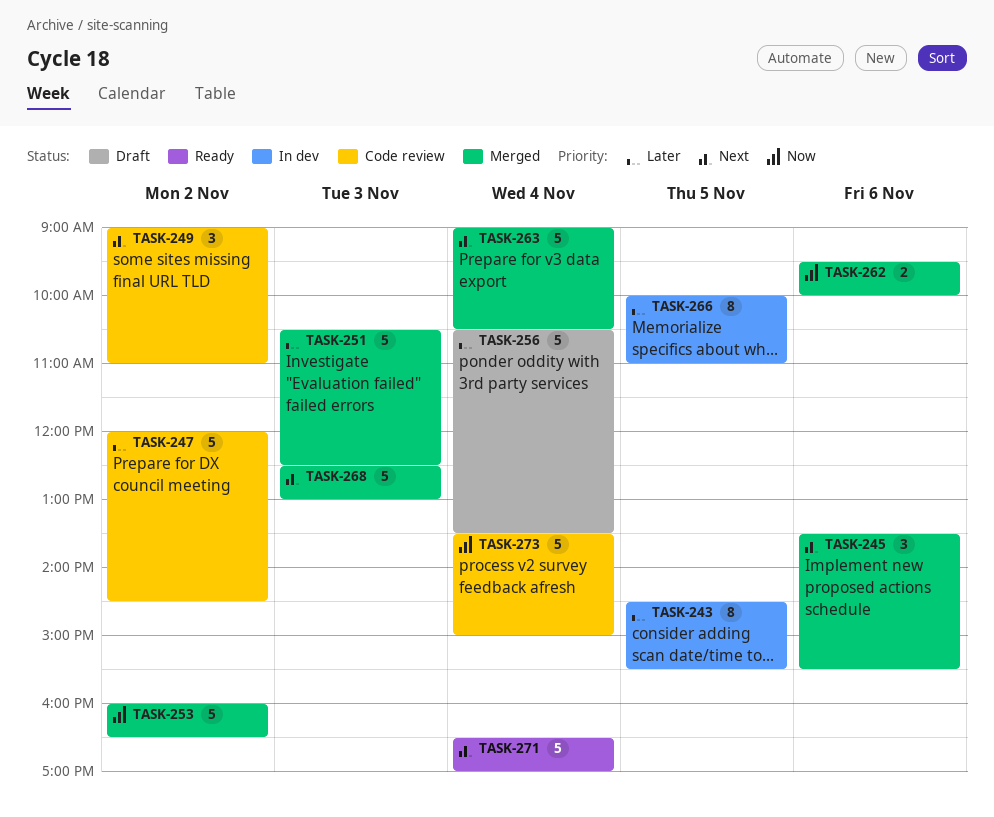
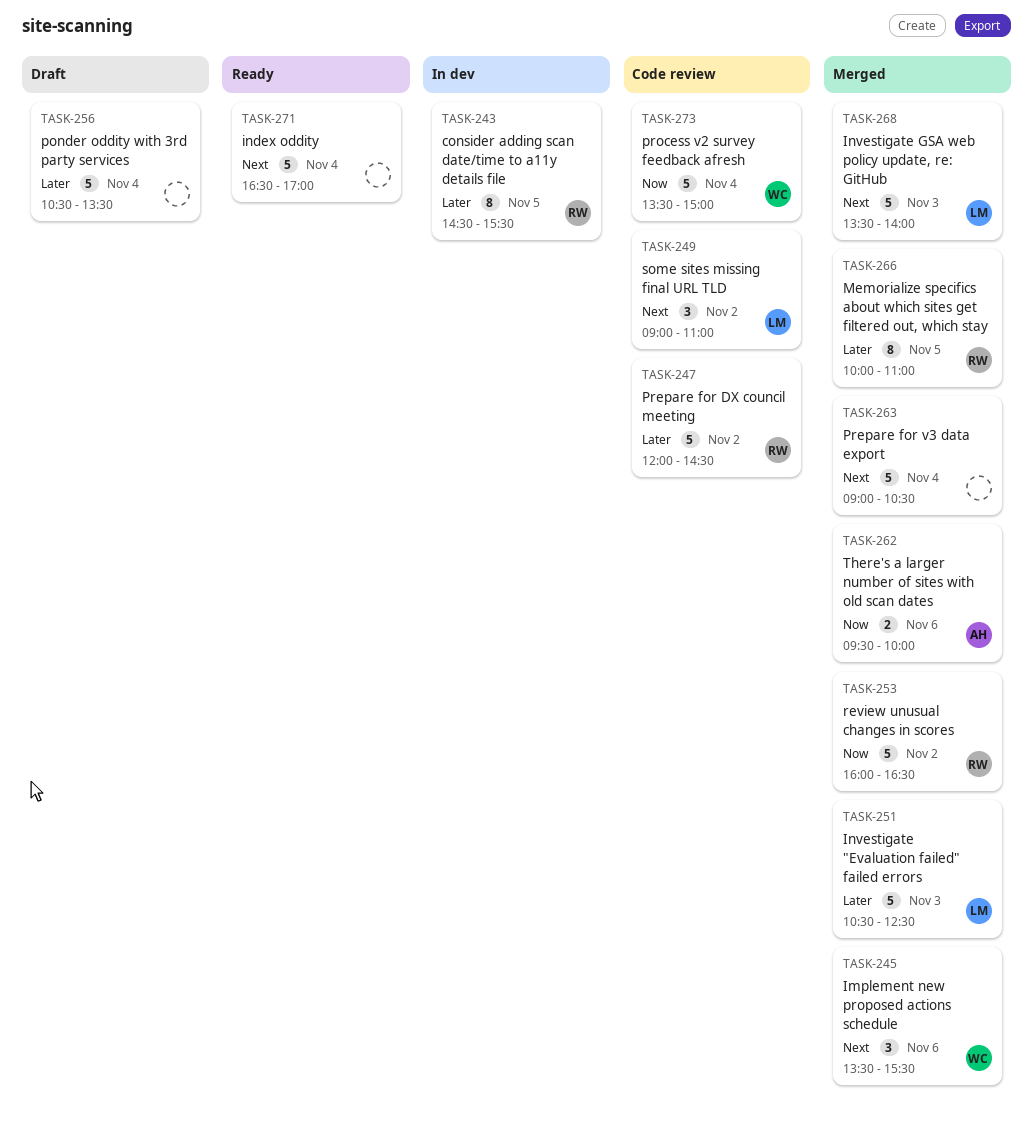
TASK-266, status: In dev -> Merged
TASK-268, begins: 12:30 -> 13:30
TASK-268, ends: 13:00 -> 14:00

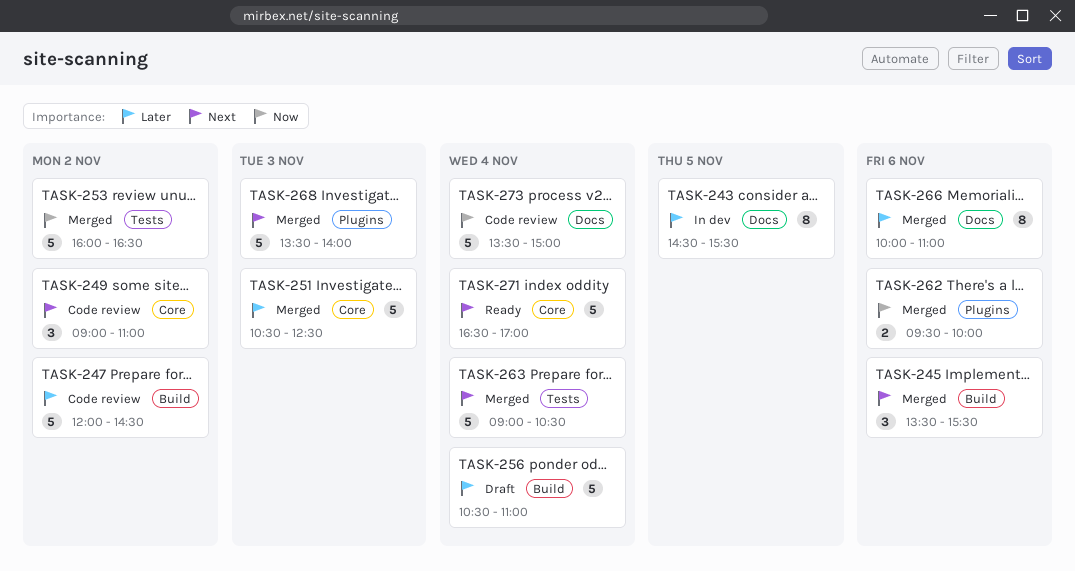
TASK-256, ends: 13:30 -> 11:00
TASK-266, day: Nov 5 -> Nov 6

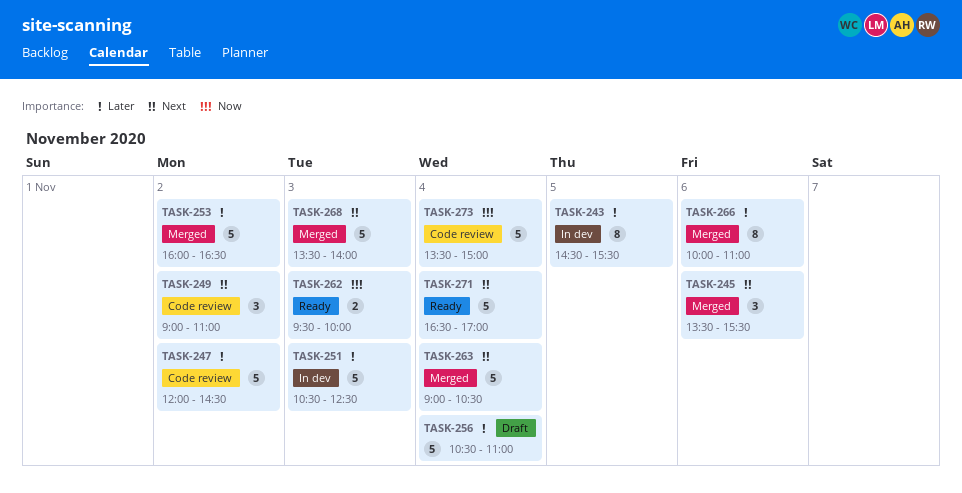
TASK-251, status: Merged -> In dev
TASK-253, priority: Now -> Later
TASK-262, status: Merged -> Ready
TASK-262, day: Nov 6 -> Nov 3

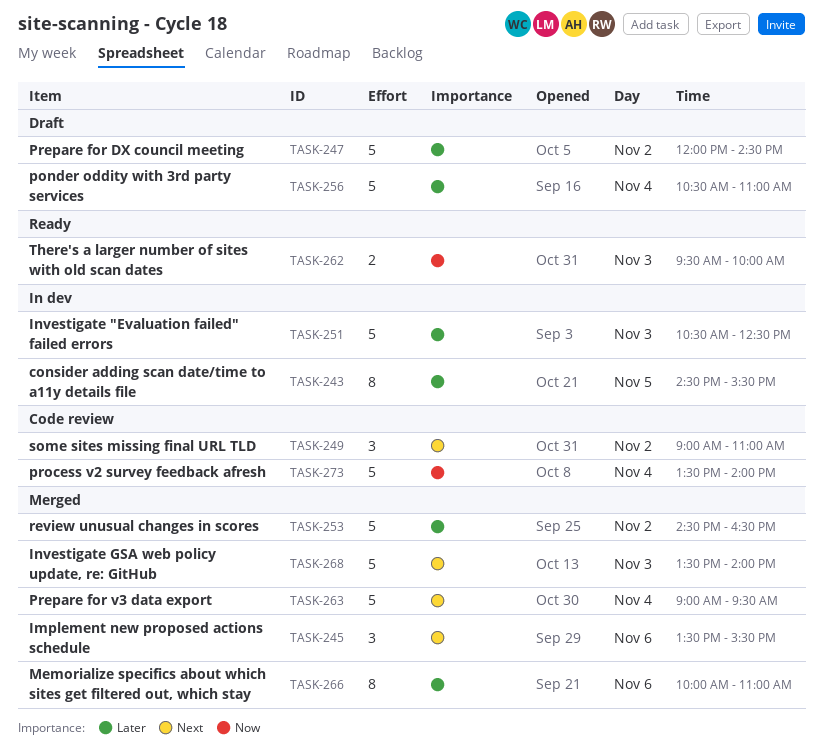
TASK-247, status: Code review -> Draft
TASK-253, begins: 16:00 -> 14:30
TASK-263, ends: 10:30 -> 09:30
TASK-271: present -> none
TASK-273, ends: 15:00 -> 14:00

